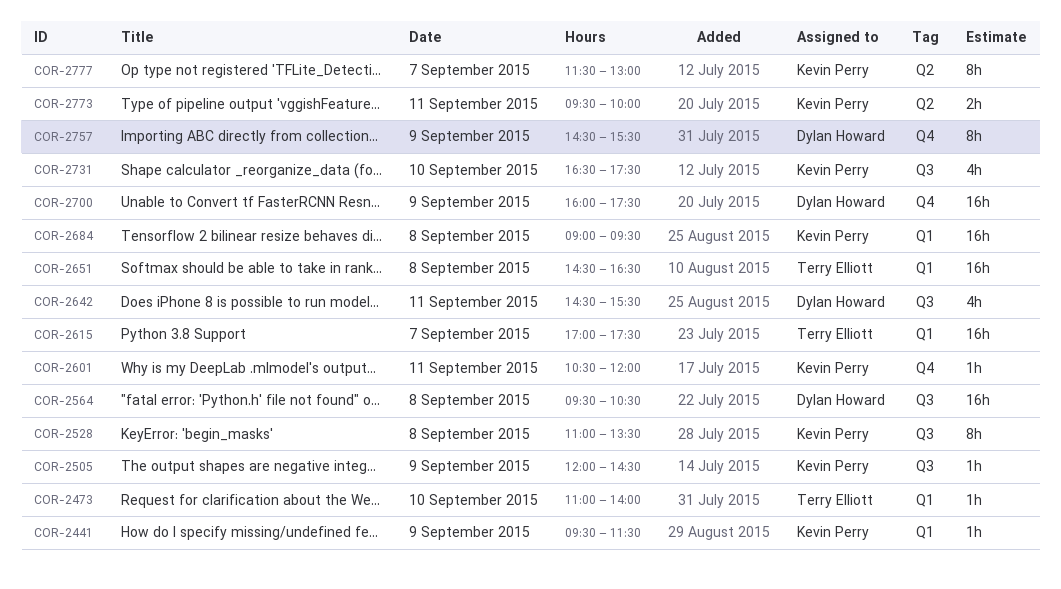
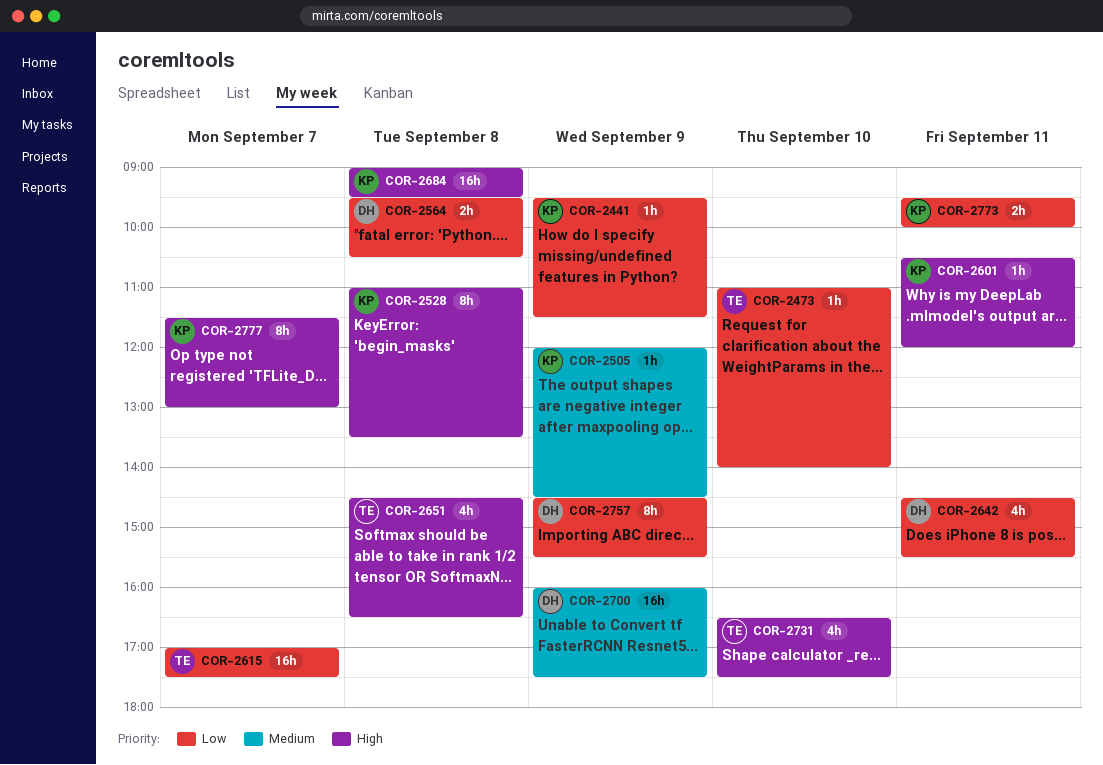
COR-2564, estimate: 16h -> 2h
COR-2651, estimate: 16h -> 4h
COR-2731, owner: Kevin Perry -> Terry Elliott

